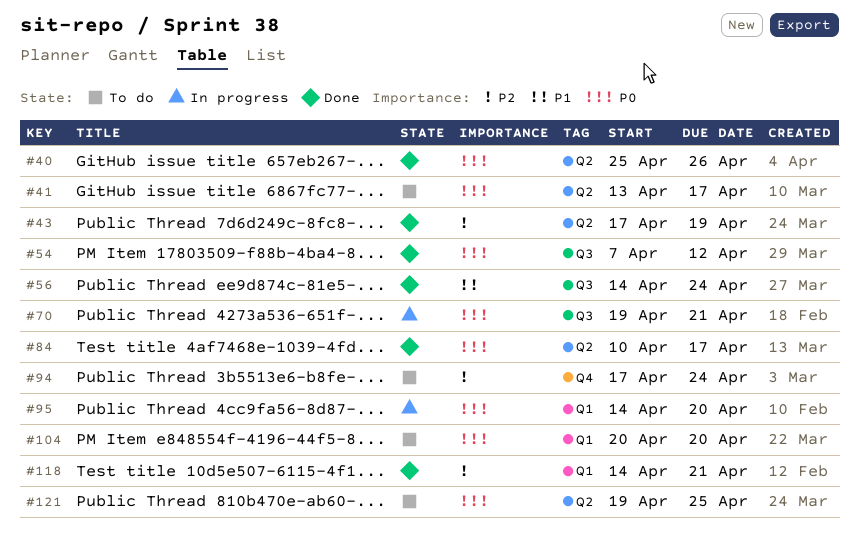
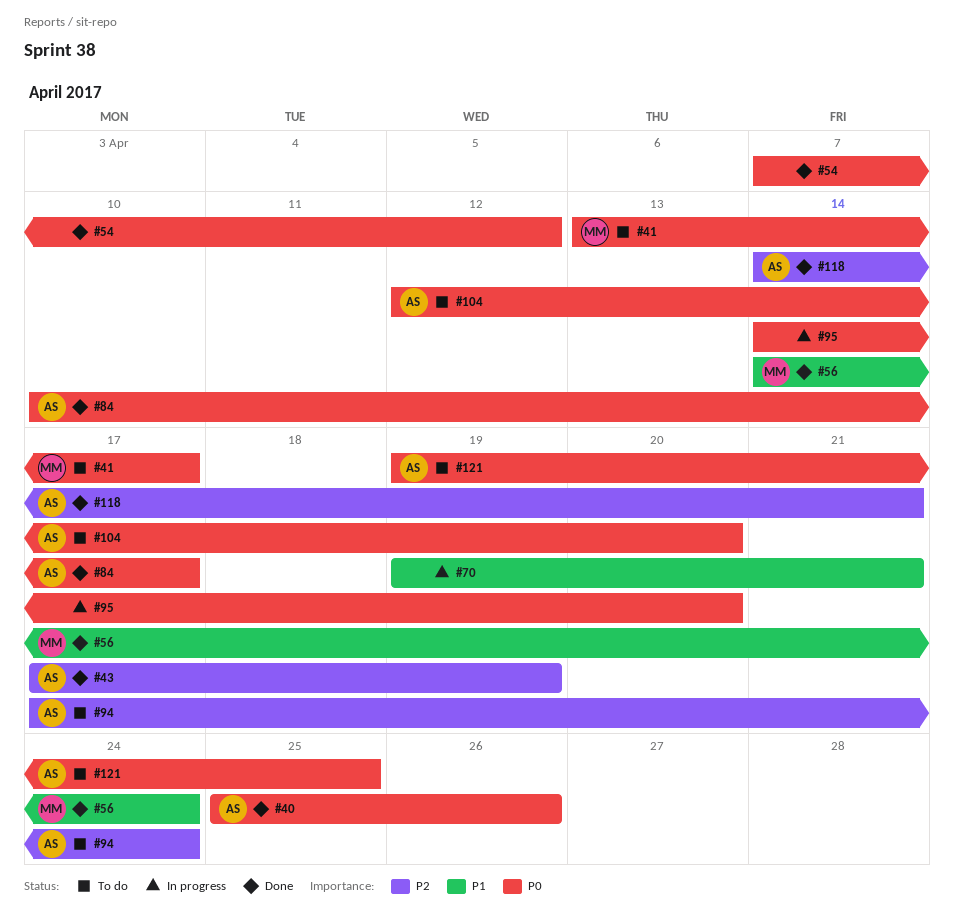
#70, priority: P0 -> P1
#104, start: Apr 20 -> Apr 12

